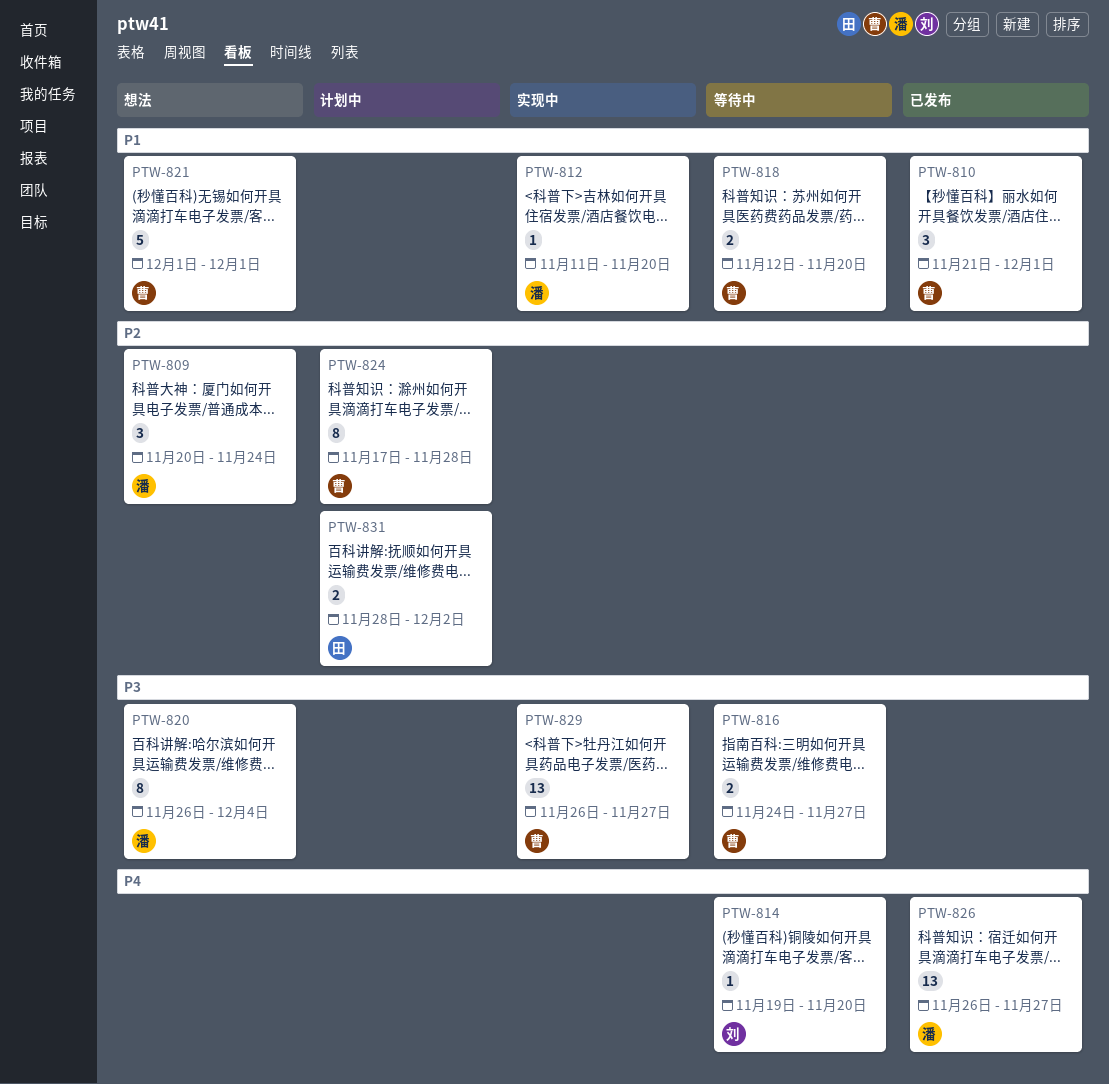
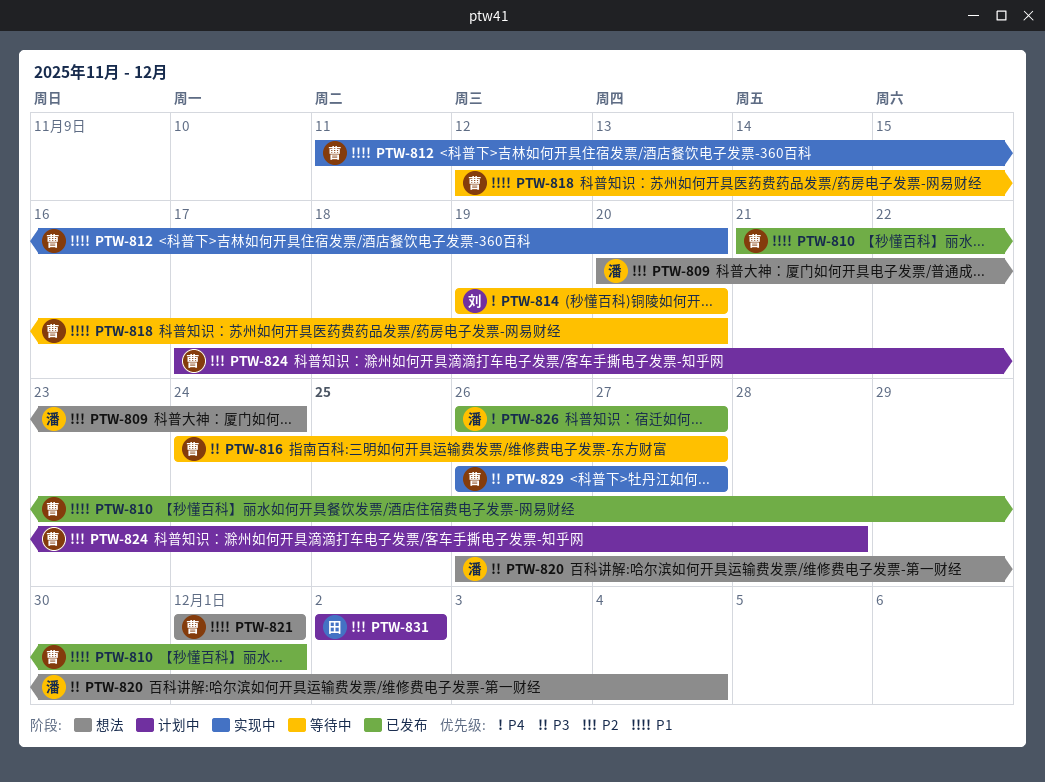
PTW-812, owner: 潘 -> 曹
PTW-831, start: Nov 28 -> Dec 2

